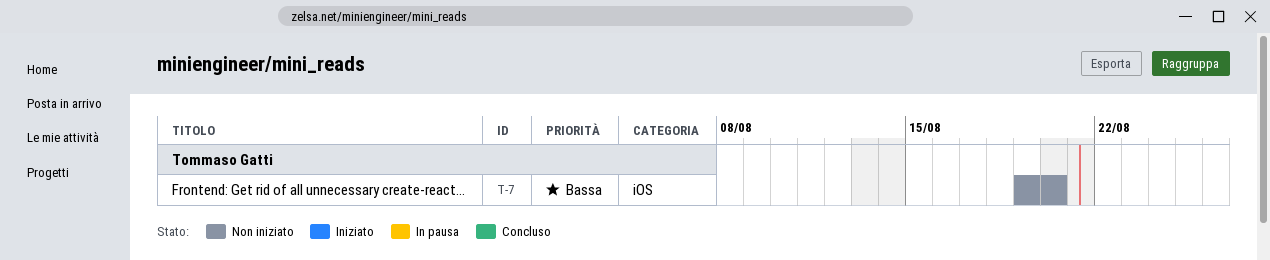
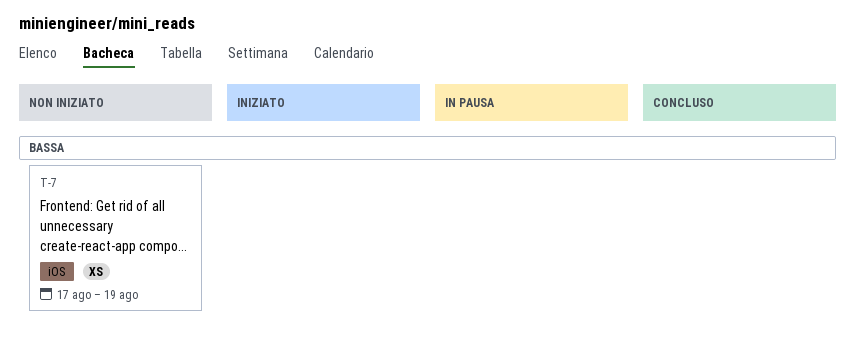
T-7, start: Aug 19 -> Aug 17
T-7, due: Aug 20 -> Aug 19

